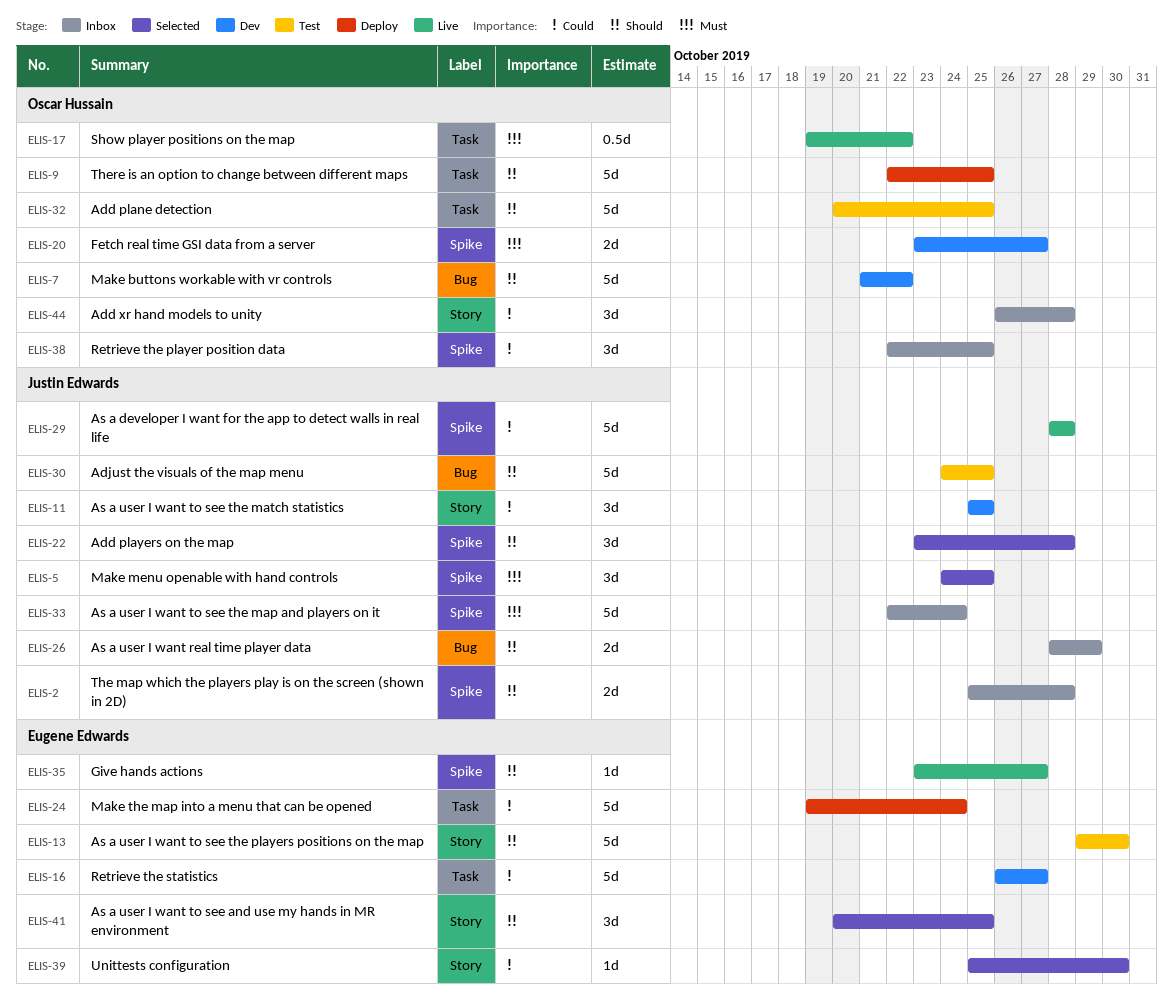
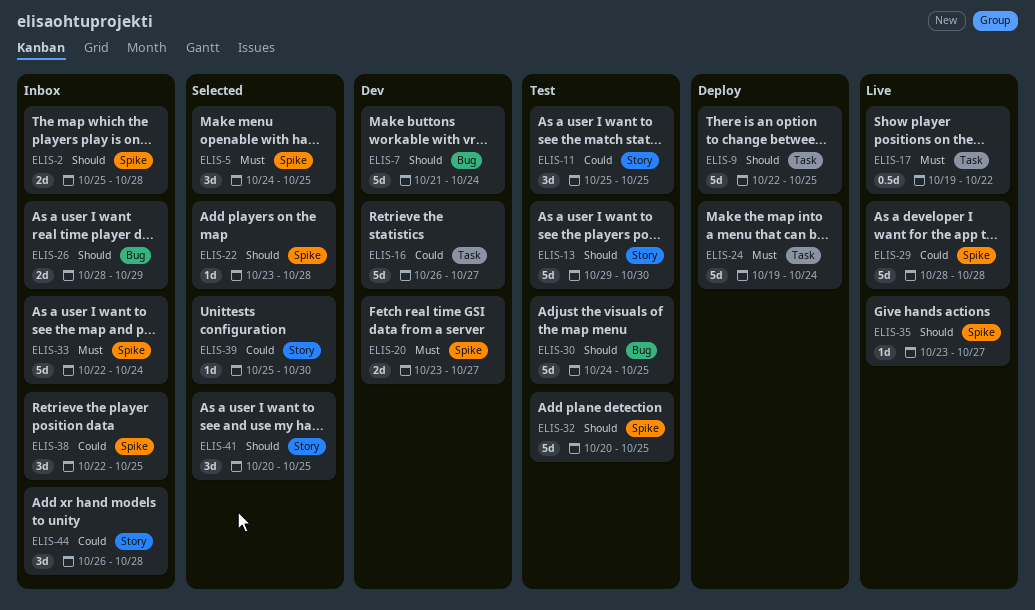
ELIS-7, due: Oct 22 -> Oct 24
ELIS-11, status: Dev -> Test
ELIS-22, estimate: 3d -> 1d
ELIS-24, priority: Could -> Must
ELIS-32, label: Task -> Spike

